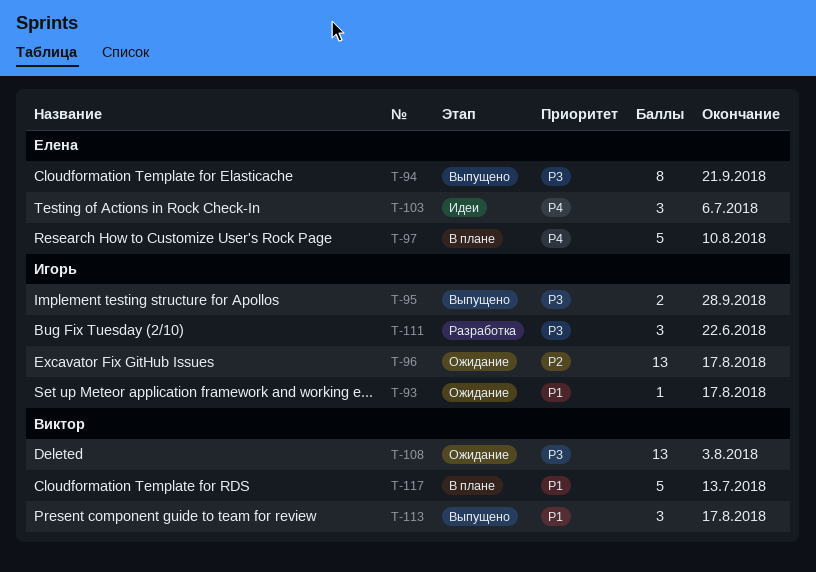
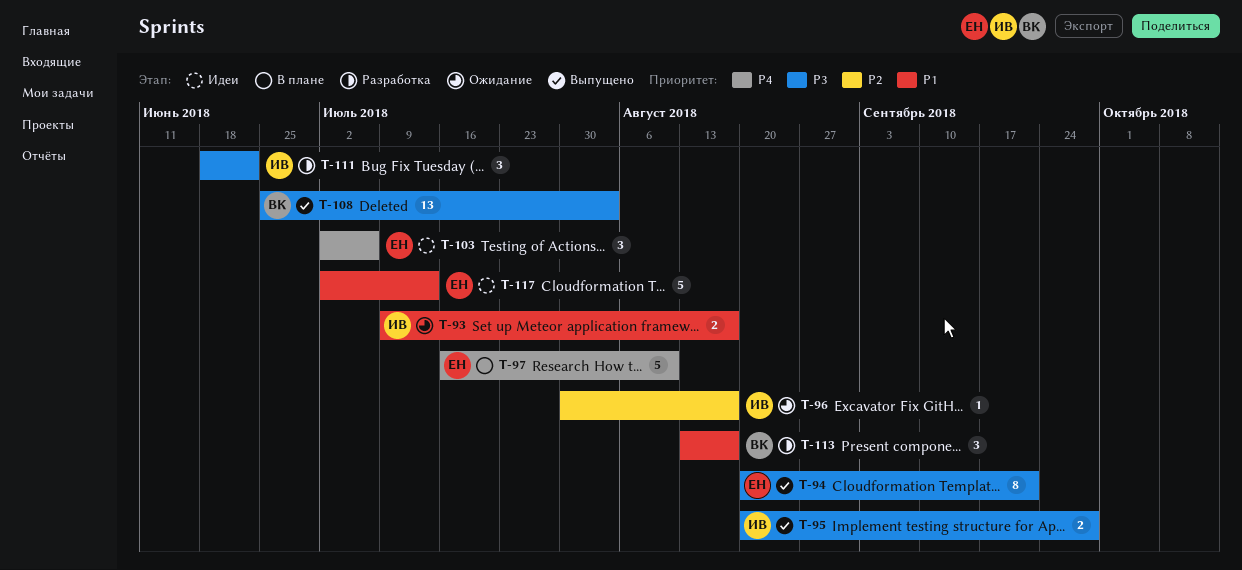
T-93, estimate: 1 -> 2
T-96, estimate: 13 -> 1
T-108, status: Ожидание -> Выпущено
T-113, status: Выпущено -> Разработка
T-117, status: В плане -> Идеи
T-117, owner: Виктор -> Елена

